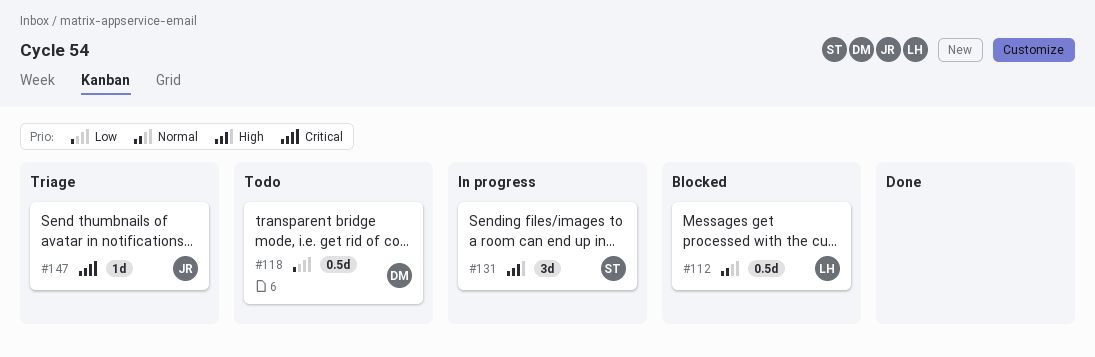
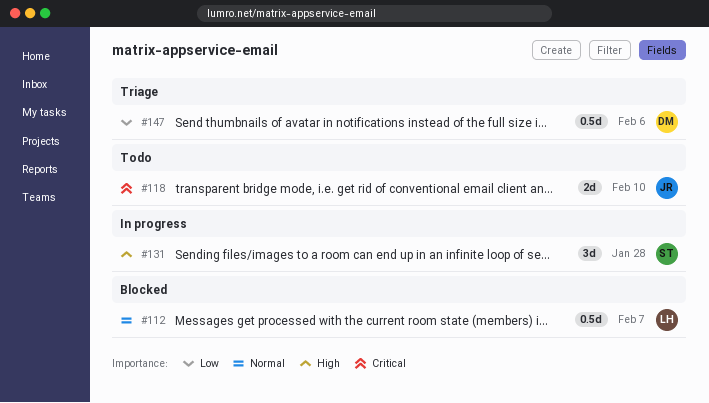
#118, owner: DM -> JR
#118, priority: Low -> Critical
#118, estimate: 0.5d -> 2d
#147, owner: JR -> DM
#147, priority: Critical -> Low
#147, estimate: 1d -> 0.5d

